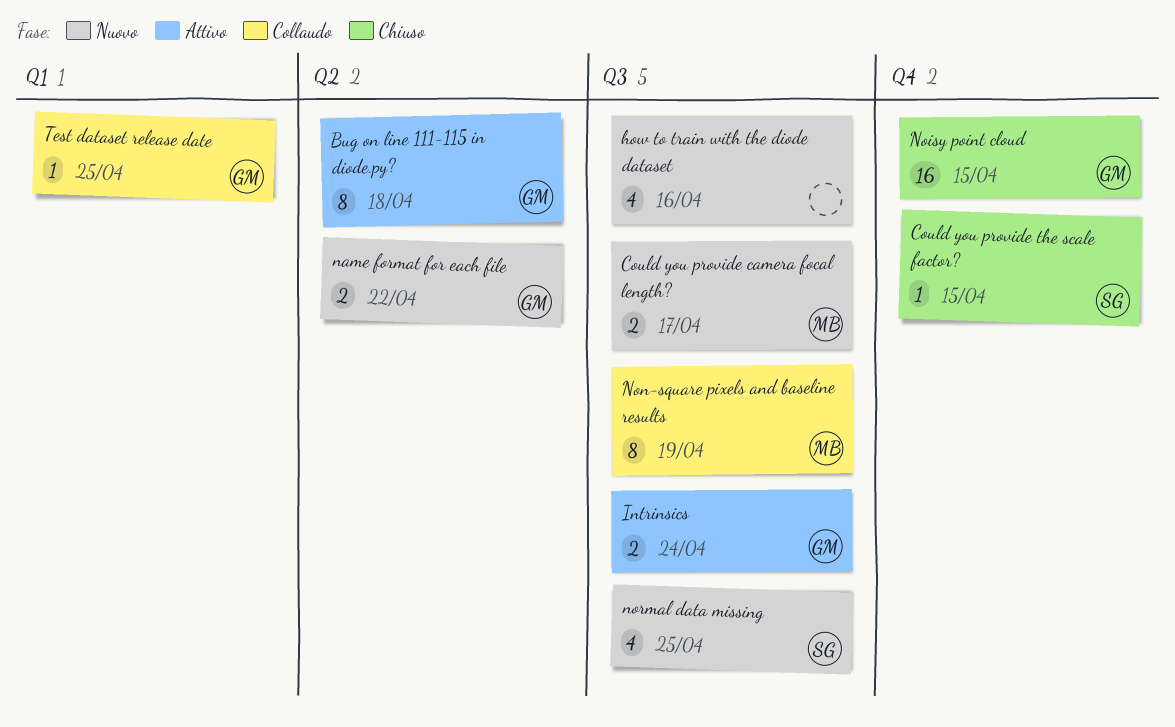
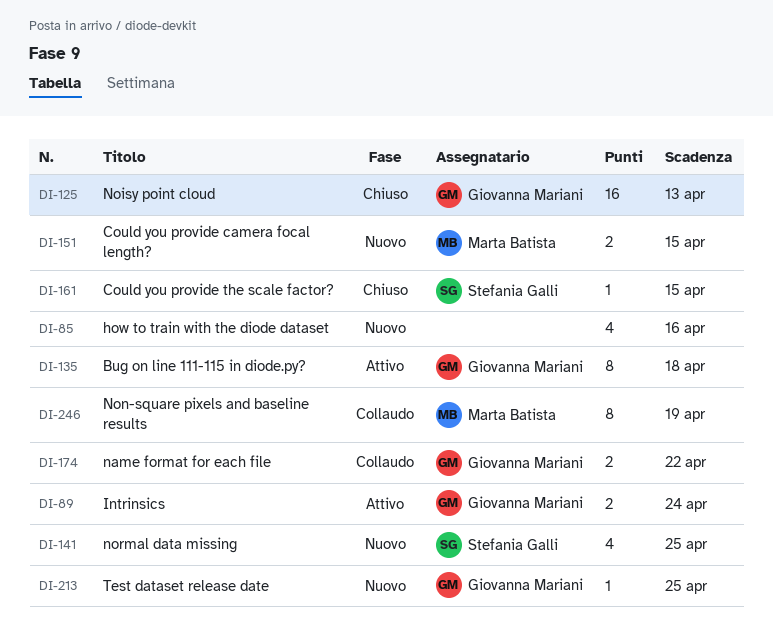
Could you provide camera focal length?, due: Apr 17 -> Apr 15
name format for each file, status: Nuovo -> Collaudo
Noisy point cloud, due: Apr 15 -> Apr 13
Test dataset release date, status: Collaudo -> Nuovo

